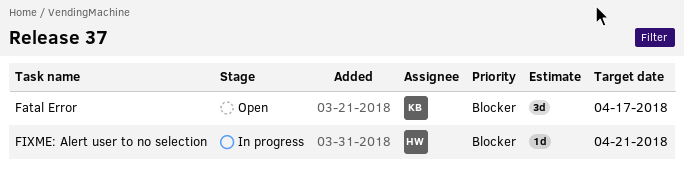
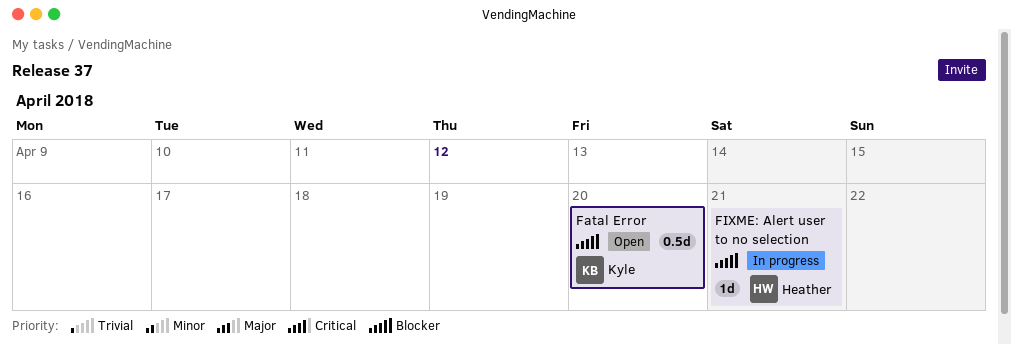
Fatal Error, estimate: 3d -> 0.5d
Fatal Error, due: Apr 17 -> Apr 20

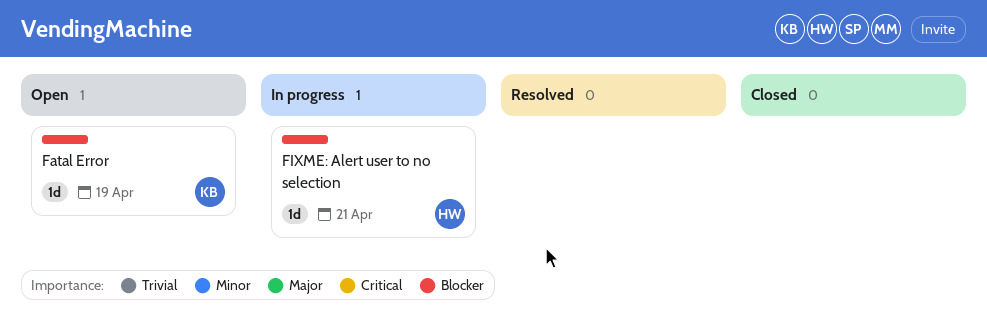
Fatal Error, estimate: 0.5d -> 1d
Fatal Error, due: Apr 20 -> Apr 19

